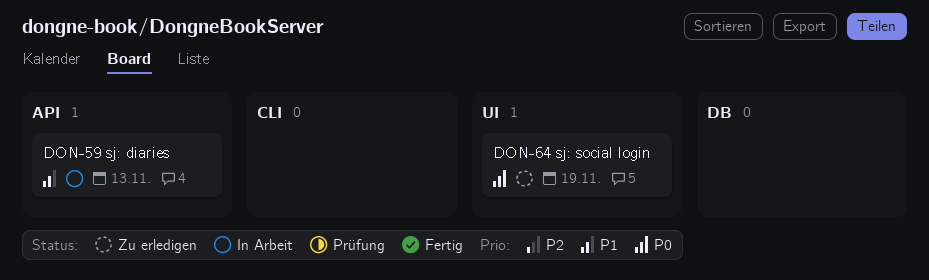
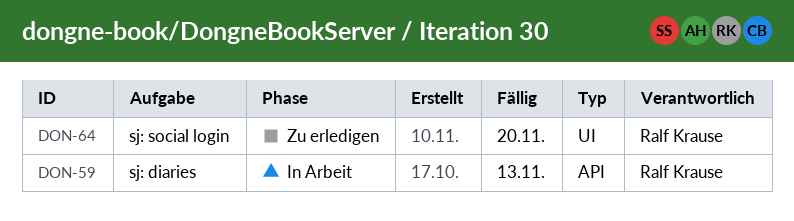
DON-64, due: Nov 19 -> Nov 20

